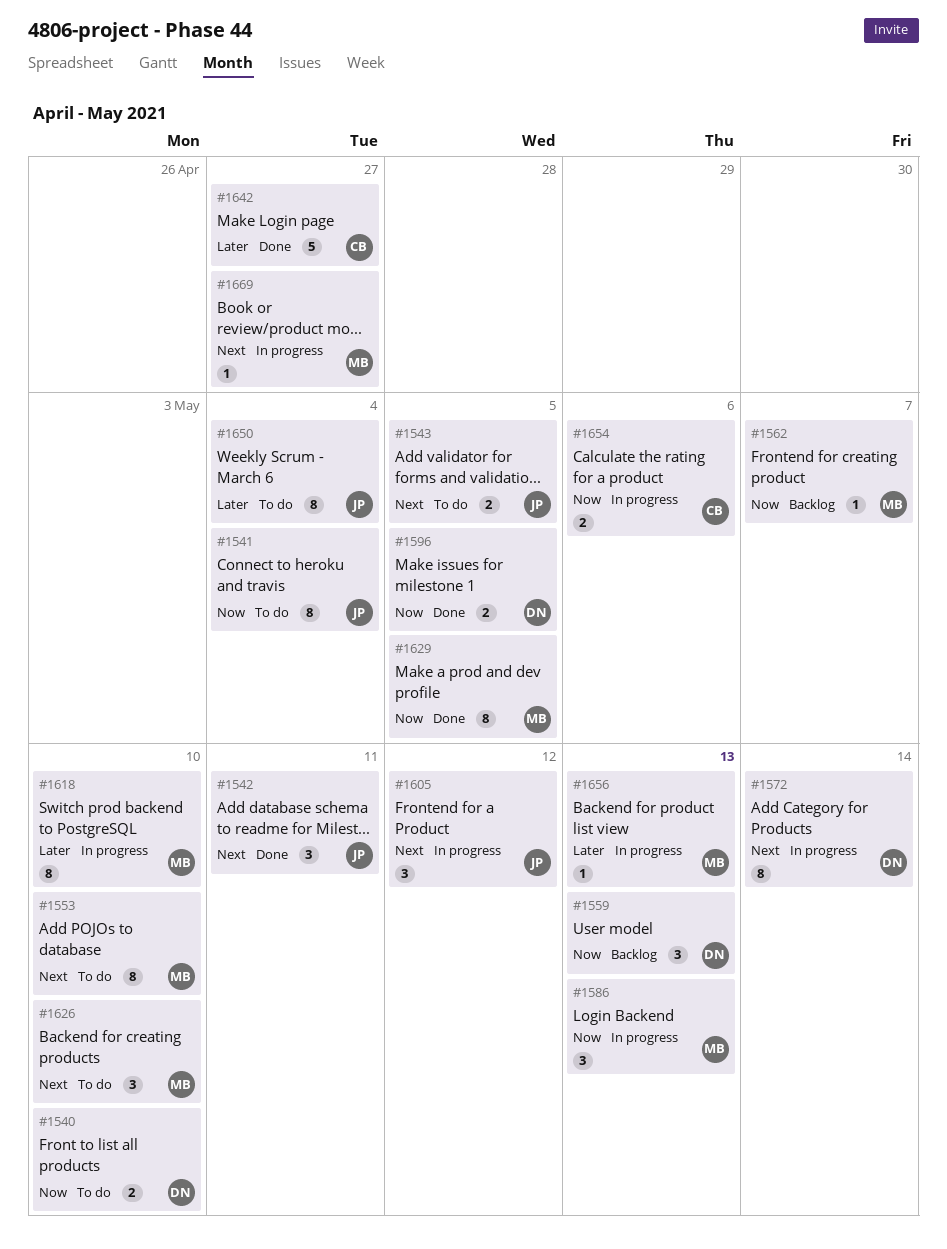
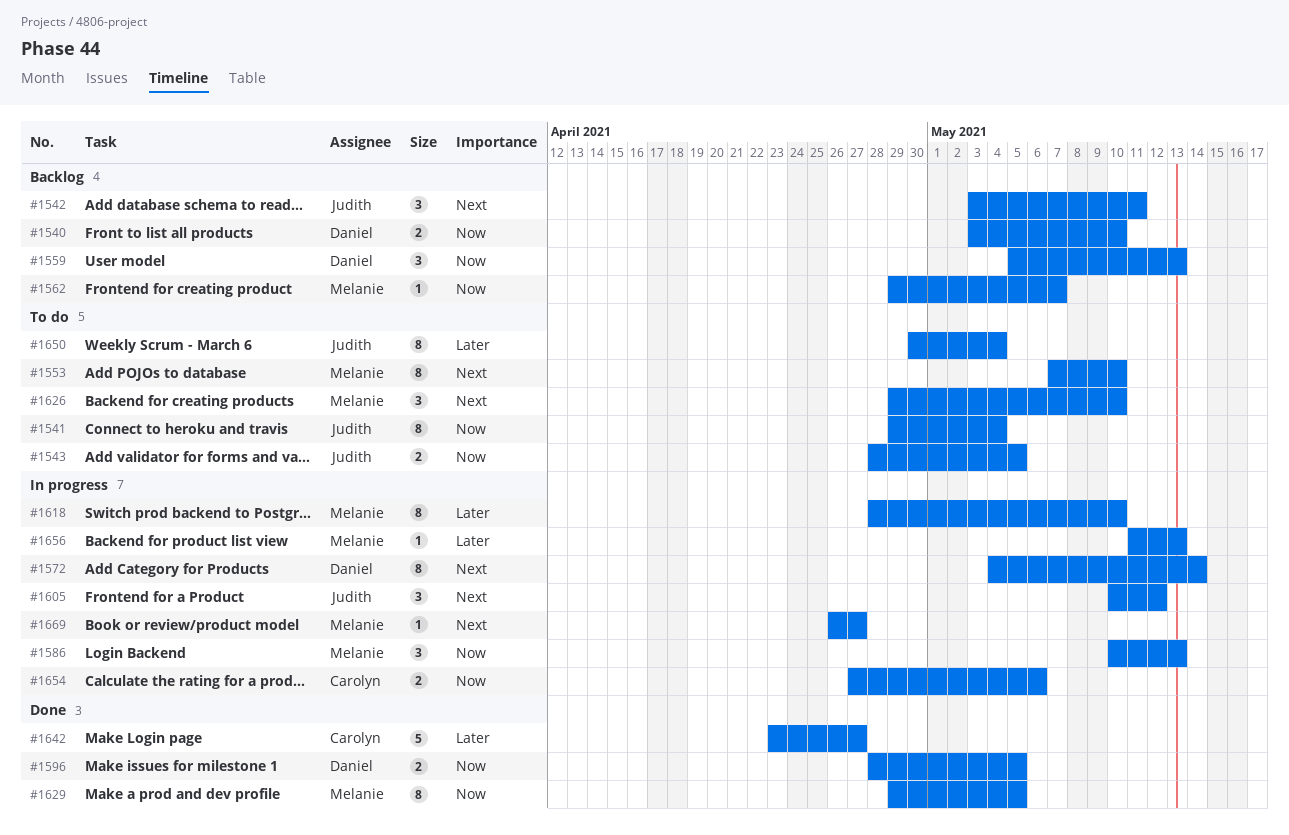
#1540, status: To do -> Backlog
#1542, status: Done -> Backlog
#1543, priority: Next -> Now

